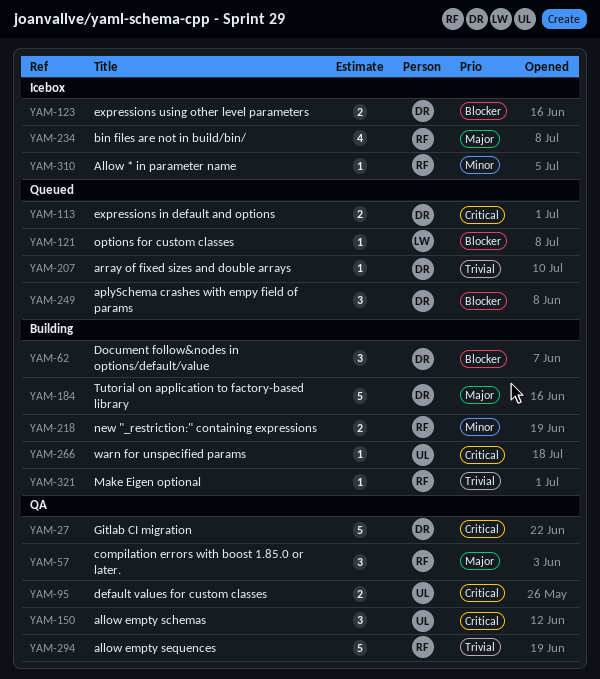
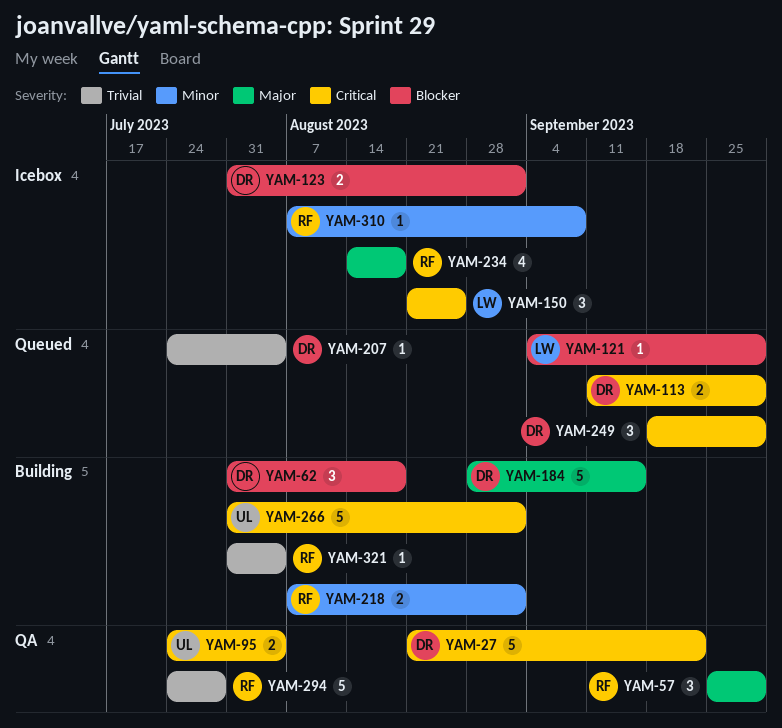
YAM-150, status: QA -> Icebox
YAM-150, owner: UL -> LW
YAM-249, priority: Blocker -> Critical
YAM-266, estimate: 1 -> 5

